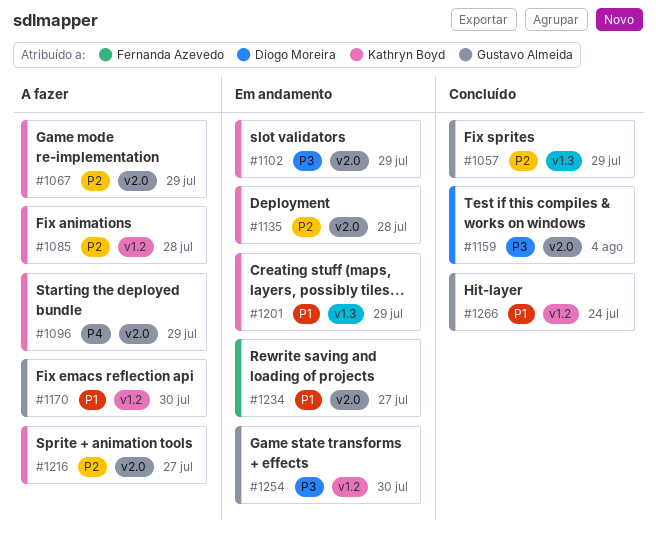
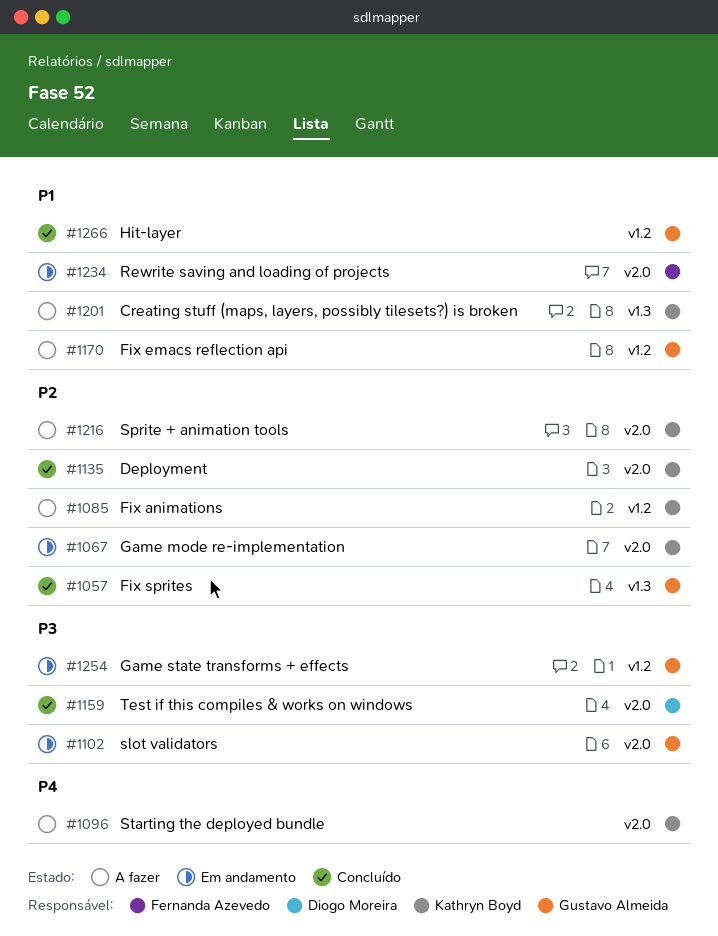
#1067, status: A fazer -> Em andamento
#1102, owner: Kathryn Boyd -> Gustavo Almeida
#1135, status: Em andamento -> Concluído
#1201, status: Em andamento -> A fazer

